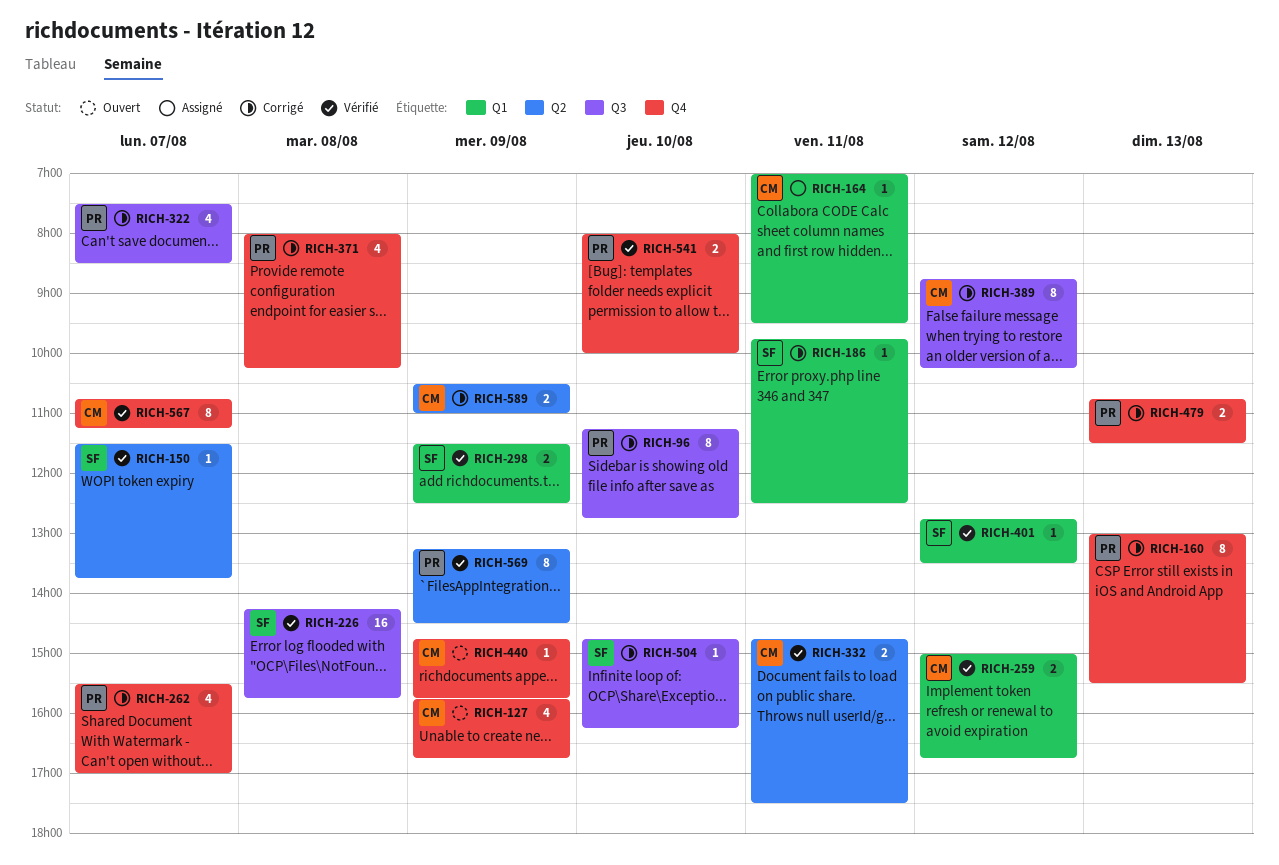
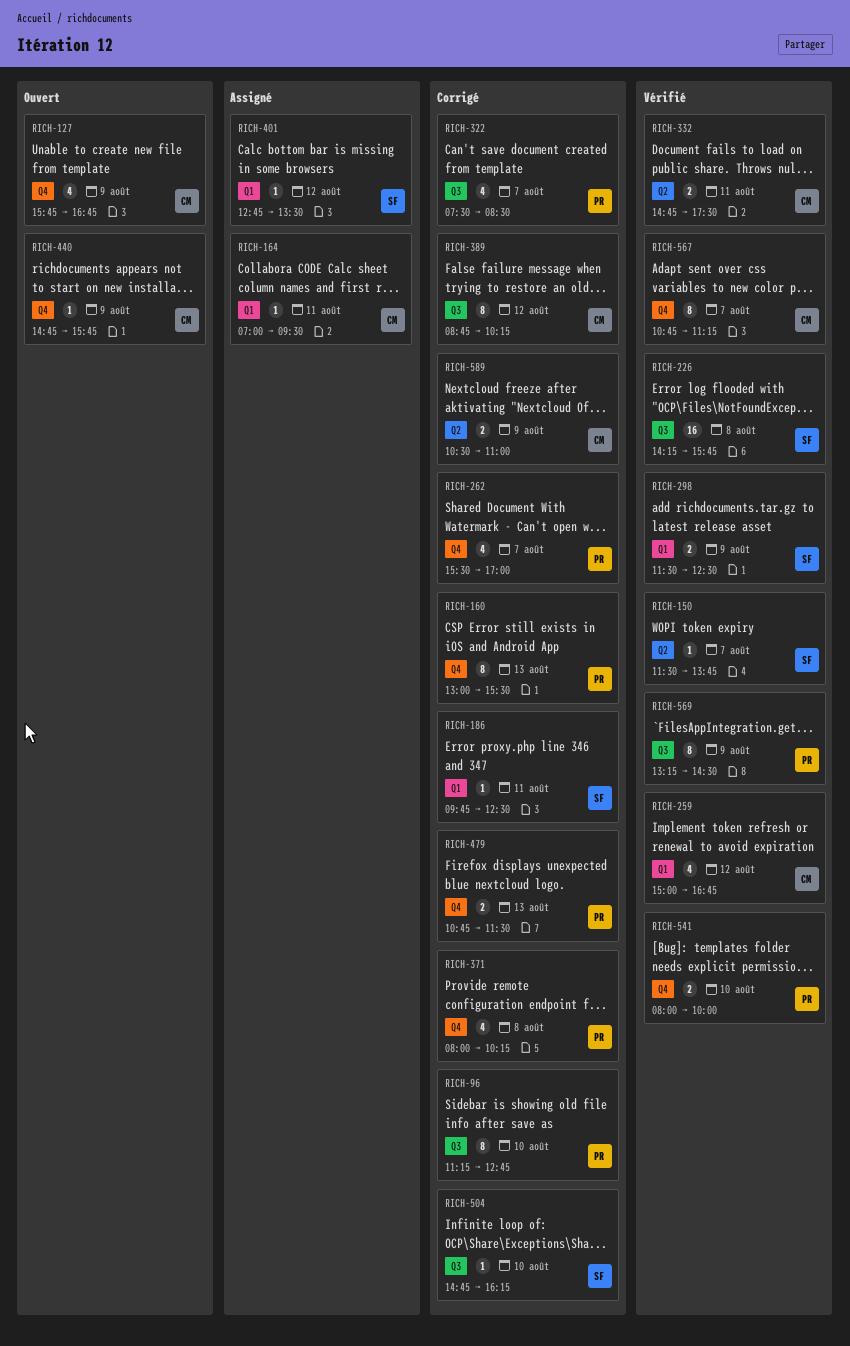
RICH-259, estimate: 2 -> 4
RICH-401, status: Vérifié -> Assigné
RICH-569, label: Q2 -> Q3

